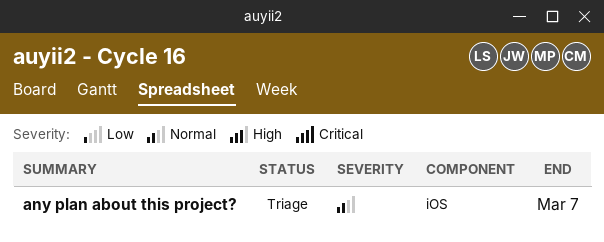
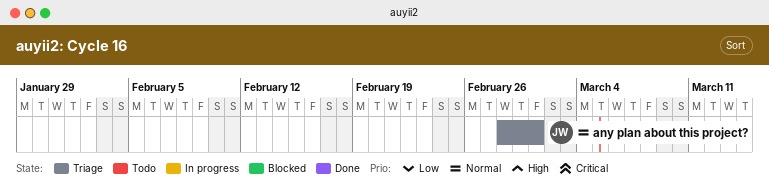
any plan about this project?, due: Mar 7 -> Mar 1

